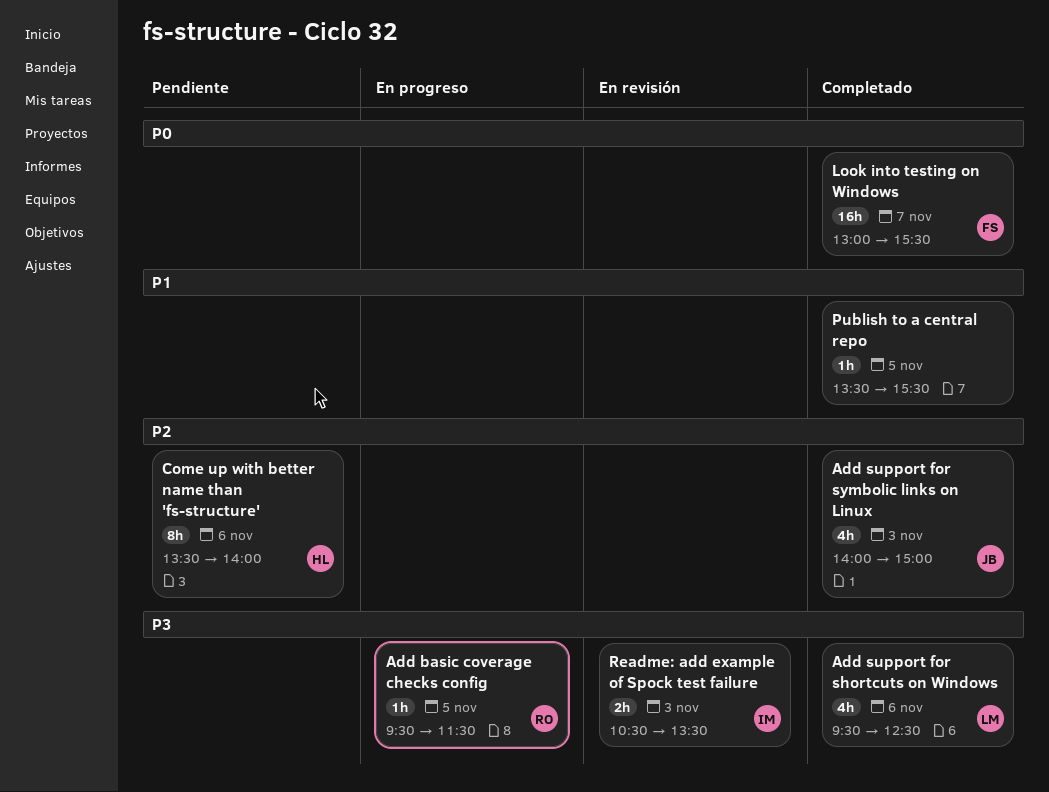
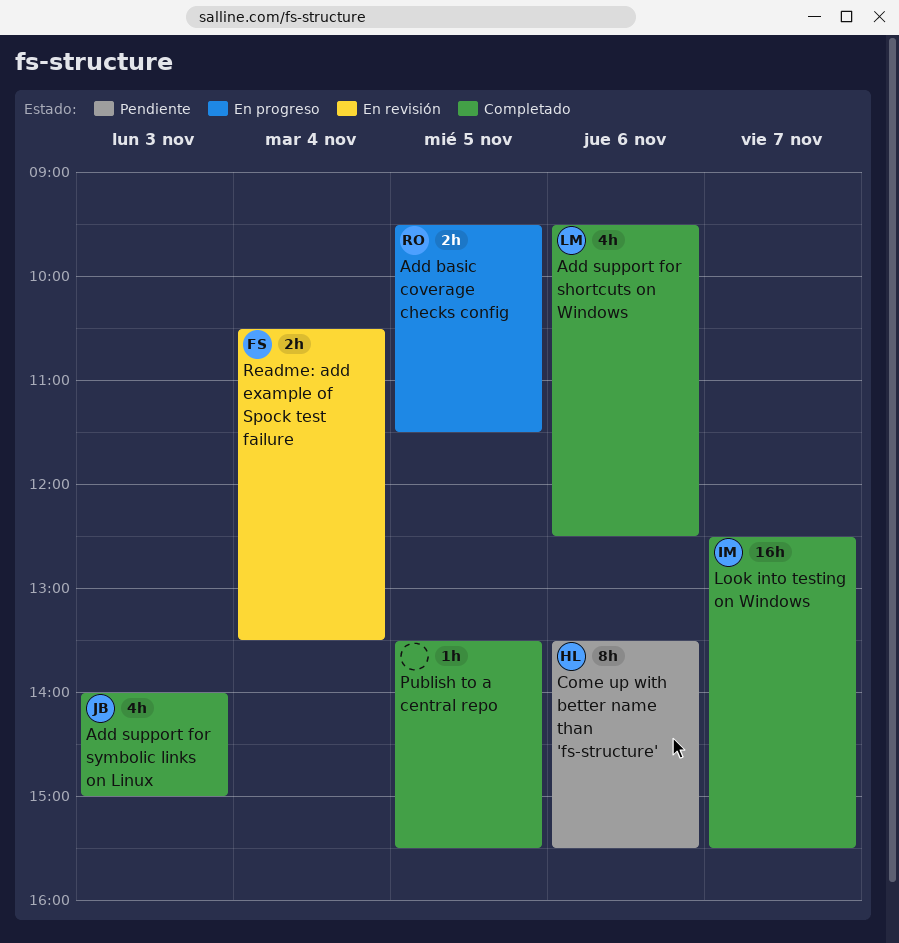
Add basic coverage checks config, estimate: 1h -> 2h
Come up with better name than 'fs-structure', ends: 14:00 -> 15:30
Look into testing on Windows, owner: FS -> IM
Look into testing on Windows, begins: 13:00 -> 12:30
Readme: add example of Spock test failure, owner: IM -> FS
Readme: add example of Spock test failure, day: Nov 3 -> Nov 4

